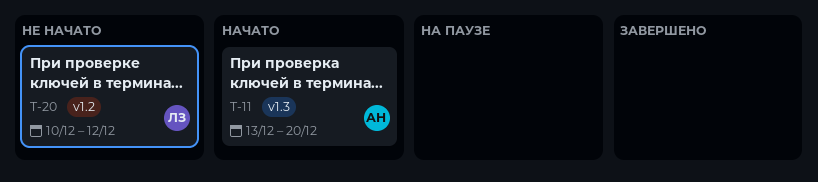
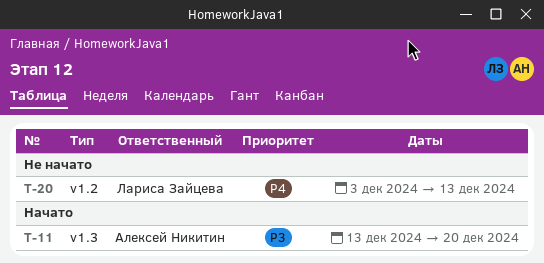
T-20, start: Dec 10 -> Dec 3
T-20, due: Dec 12 -> Dec 13

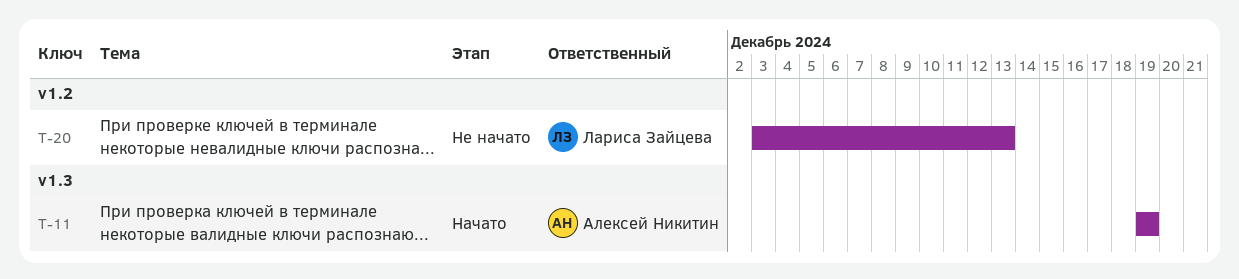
T-11, start: Dec 13 -> Dec 19
T-11, due: Dec 20 -> Dec 19

